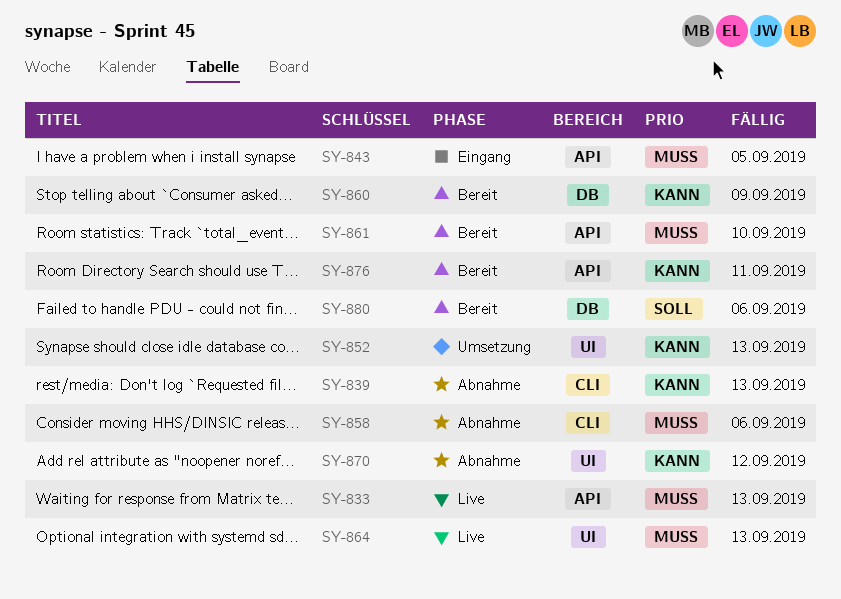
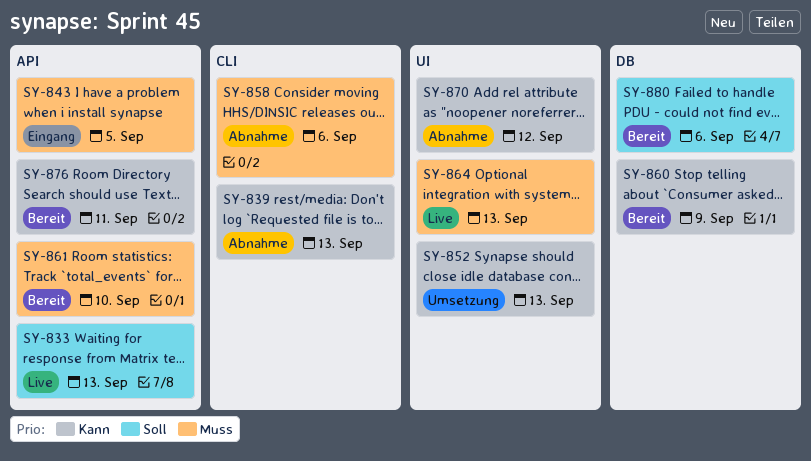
SY-833, priority: Muss -> Soll

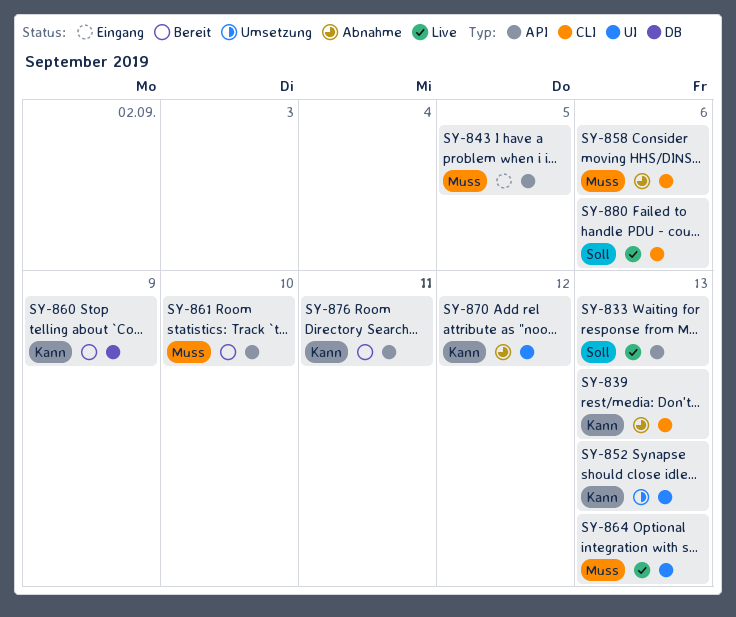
SY-880, status: Bereit -> Live
SY-880, label: DB -> CLI

